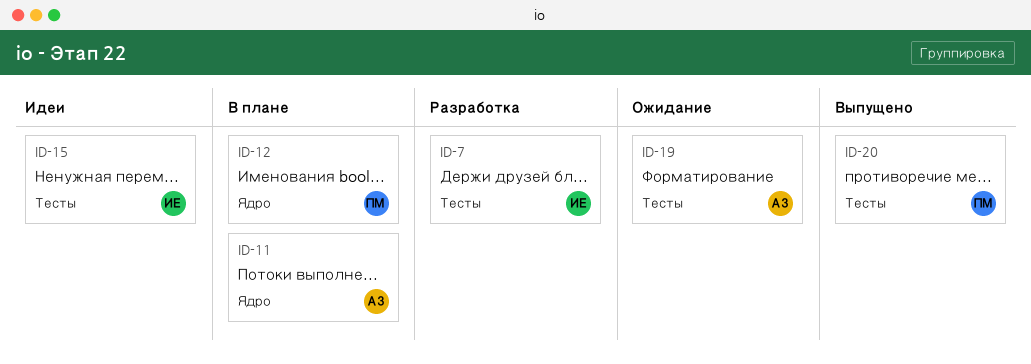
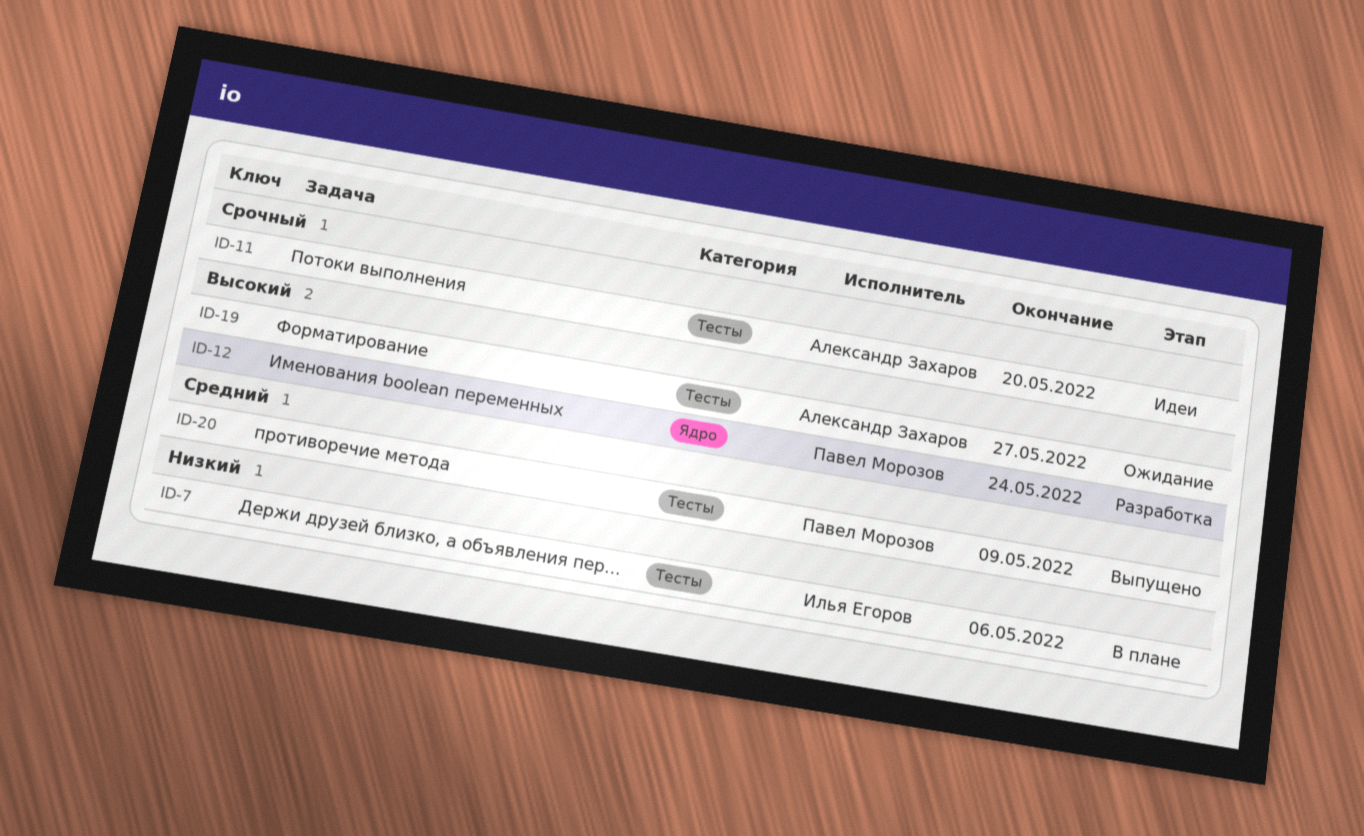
ID-7, status: Разработка -> В плане
ID-11, status: В плане -> Идеи
ID-11, label: Ядро -> Тесты
ID-12, status: В плане -> Разработка
ID-15: present -> none

